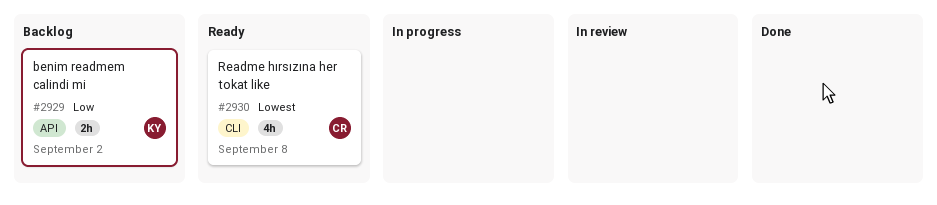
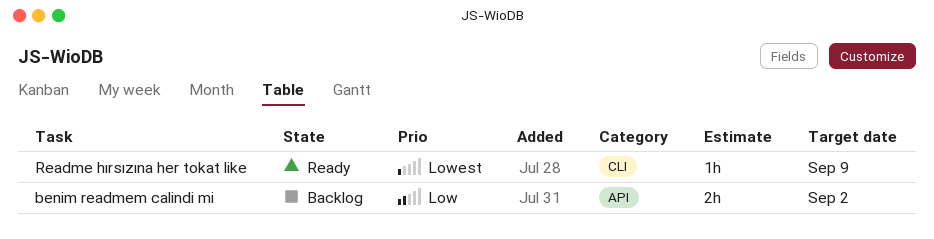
Readme hırsızına her tokat like, estimate: 4h -> 1h
Readme hırsızına her tokat like, due: Sep 8 -> Sep 9

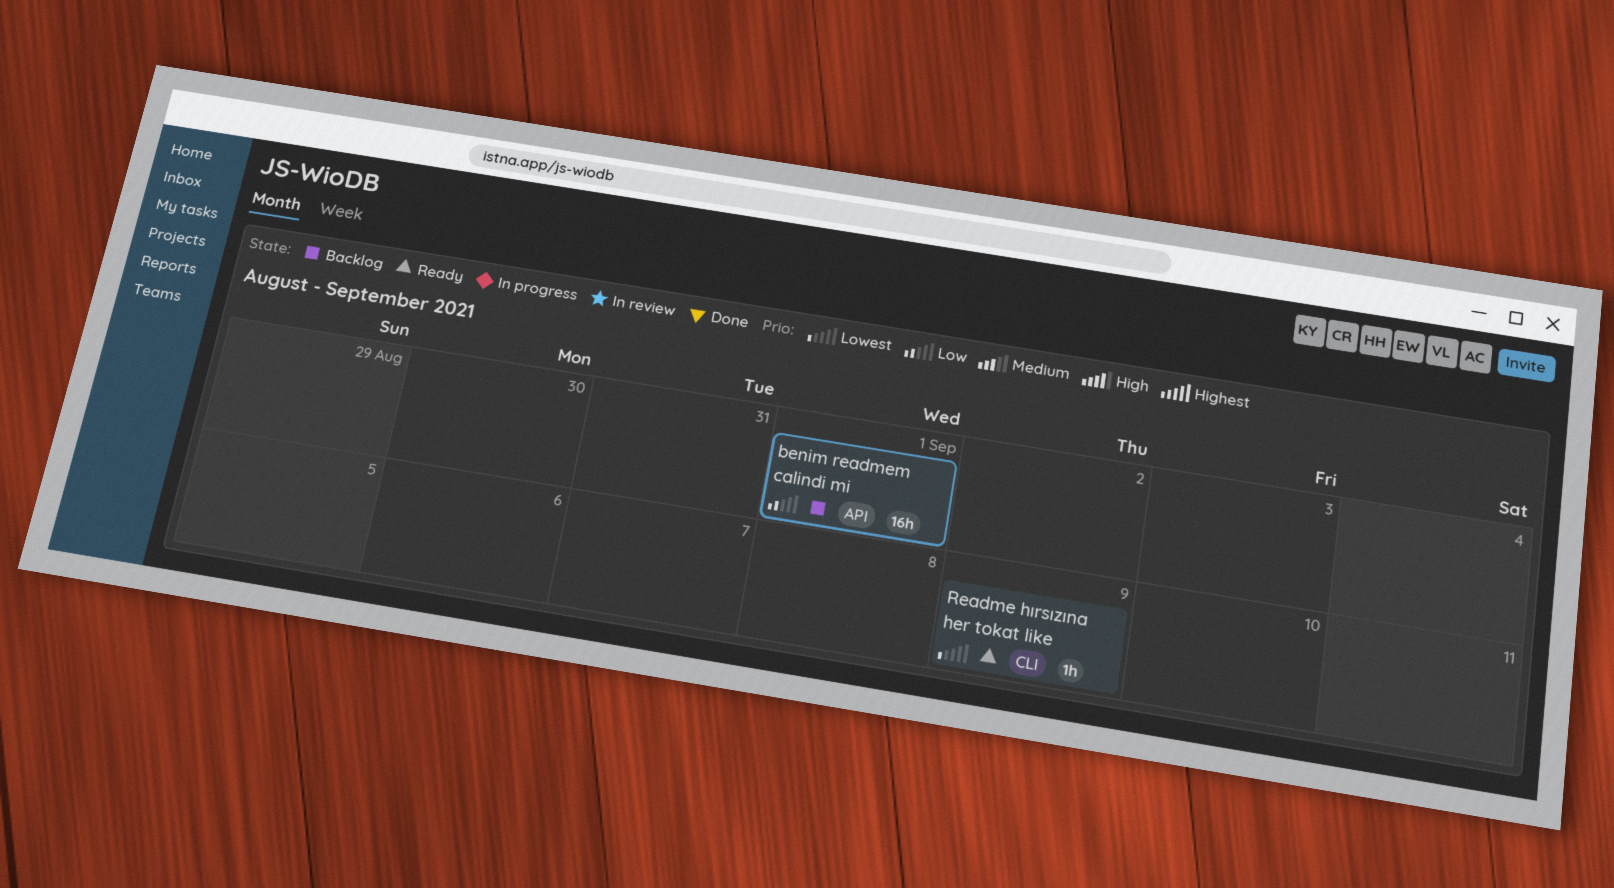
benim readmem calindi mi, estimate: 2h -> 16h
benim readmem calindi mi, due: Sep 2 -> Sep 1

